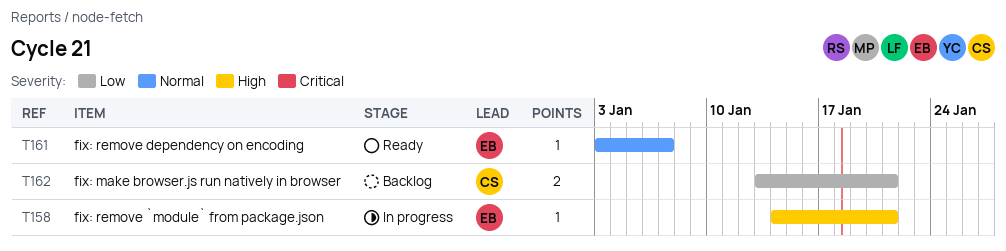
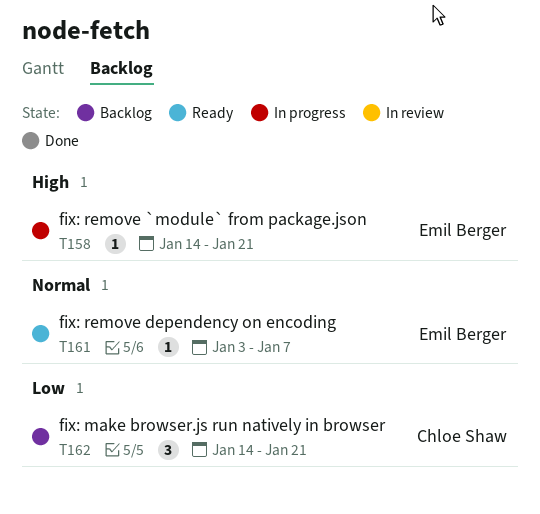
T162, estimate: 2 -> 3
T162, start: Jan 13 -> Jan 14

